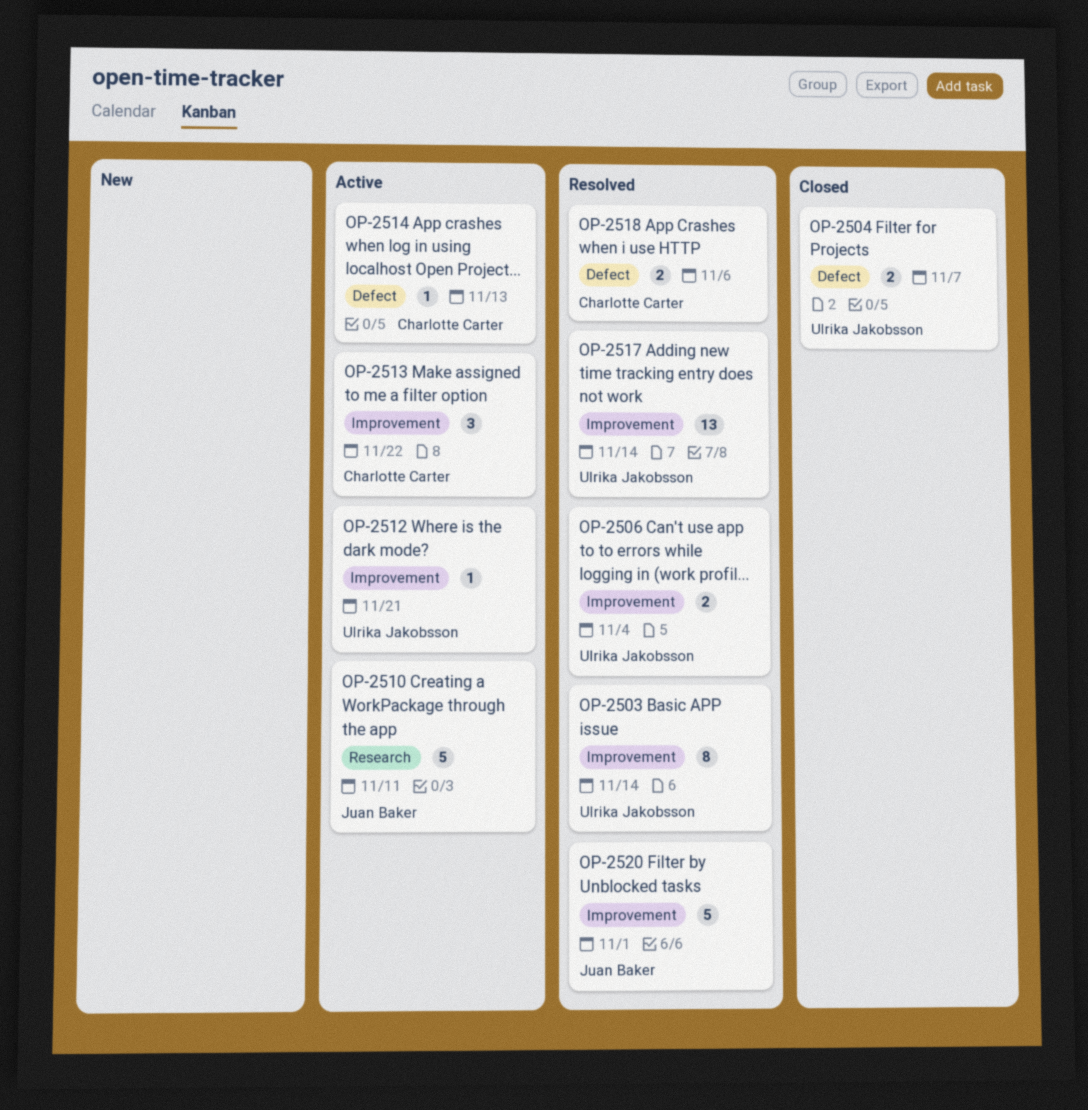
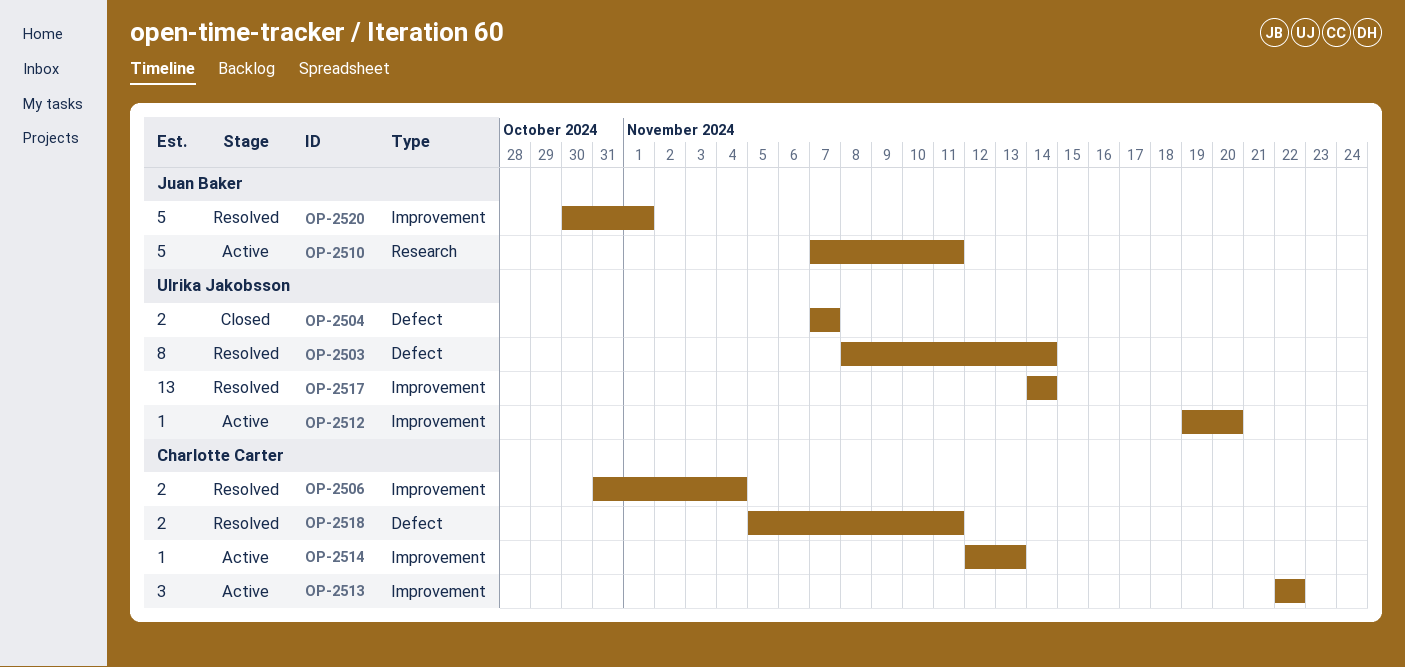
OP-2503, label: Improvement -> Defect
OP-2506, owner: Ulrika Jakobsson -> Charlotte Carter
OP-2512, due: Nov 21 -> Nov 20
OP-2514, label: Defect -> Improvement
OP-2518, due: Nov 6 -> Nov 11

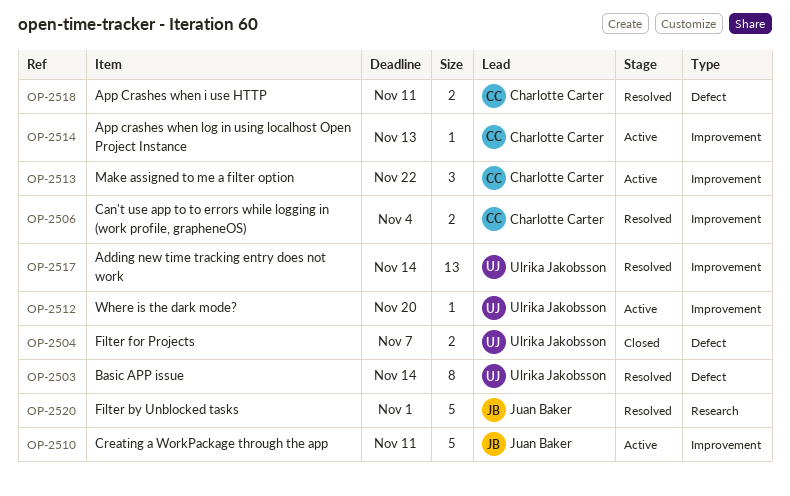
OP-2510, label: Research -> Improvement
OP-2520, label: Improvement -> Research

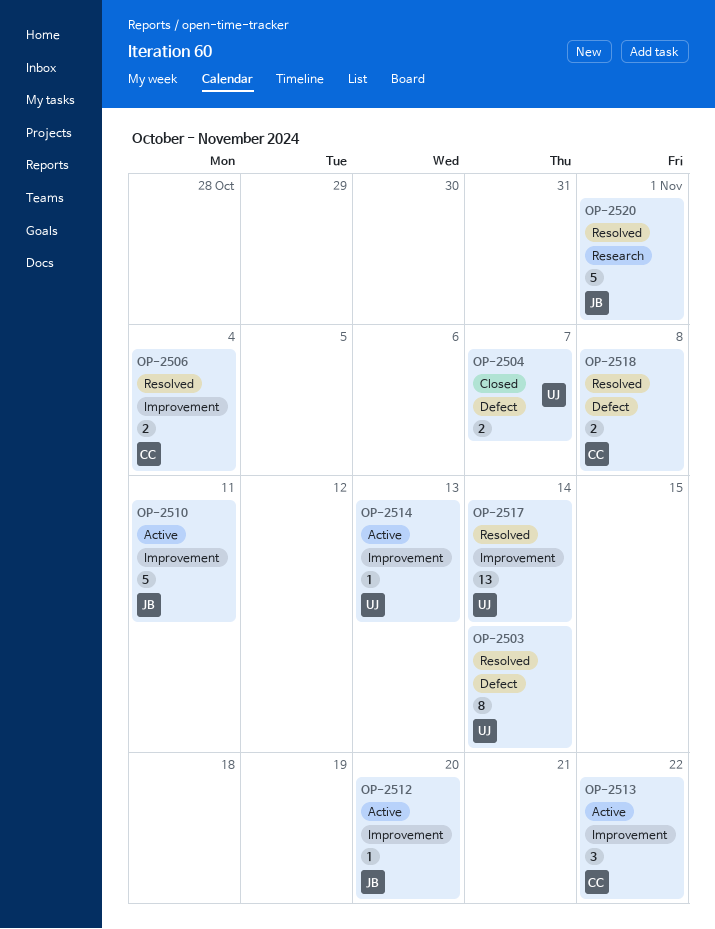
OP-2512, owner: Ulrika Jakobsson -> Juan Baker
OP-2514, owner: Charlotte Carter -> Ulrika Jakobsson
OP-2518, due: Nov 11 -> Nov 8

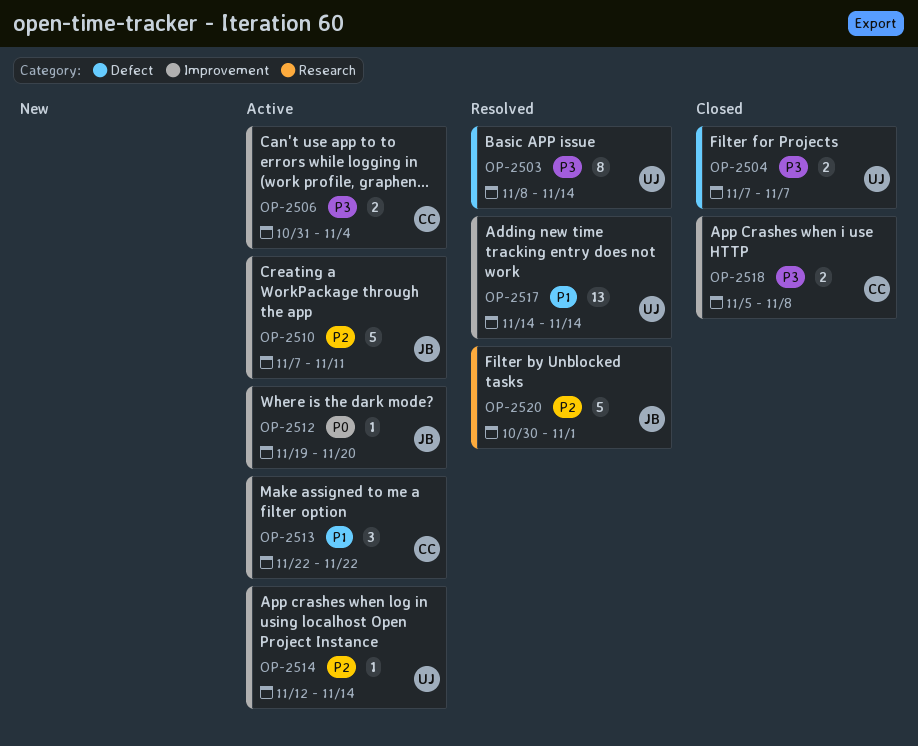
OP-2506, status: Resolved -> Active
OP-2514, due: Nov 13 -> Nov 14
OP-2518, status: Resolved -> Closed
OP-2518, label: Defect -> Improvement

